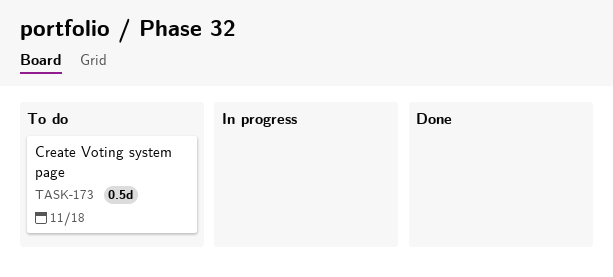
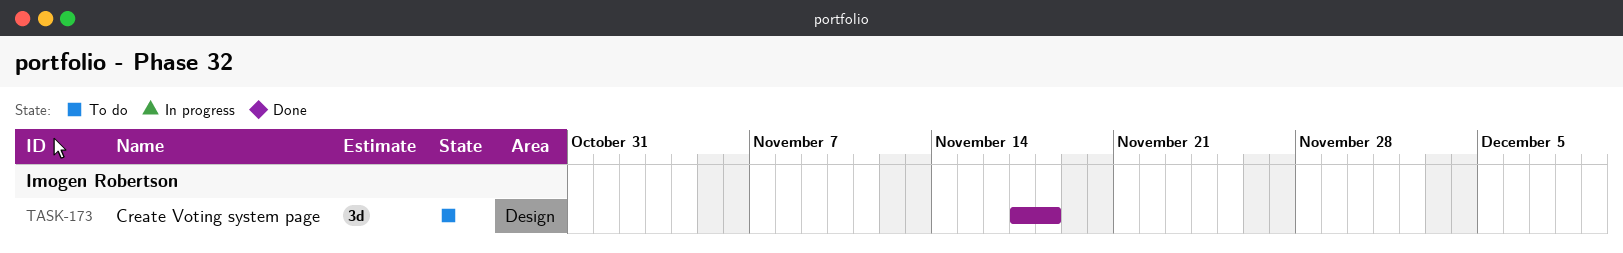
TASK-173, estimate: 0.5d -> 3d

